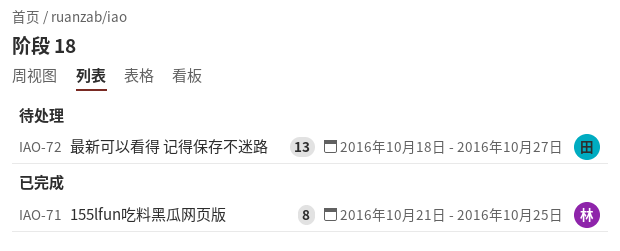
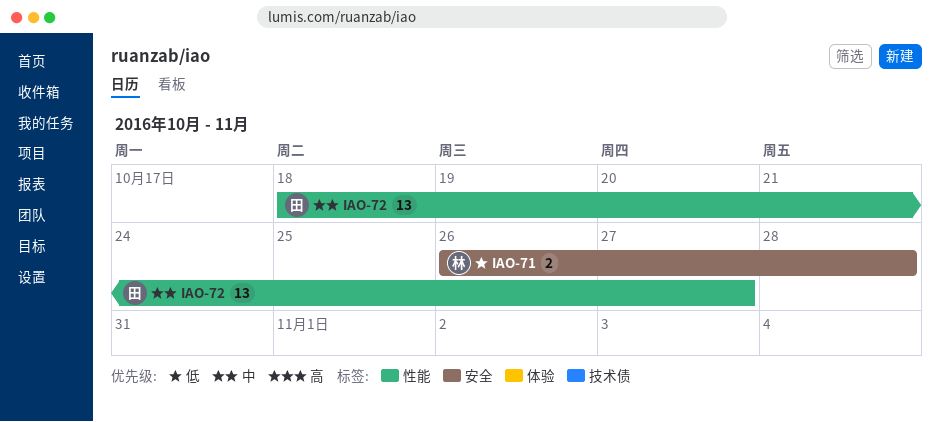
IAO-71, estimate: 8 -> 2
IAO-71, start: Oct 21 -> Oct 26
IAO-71, due: Oct 25 -> Oct 28

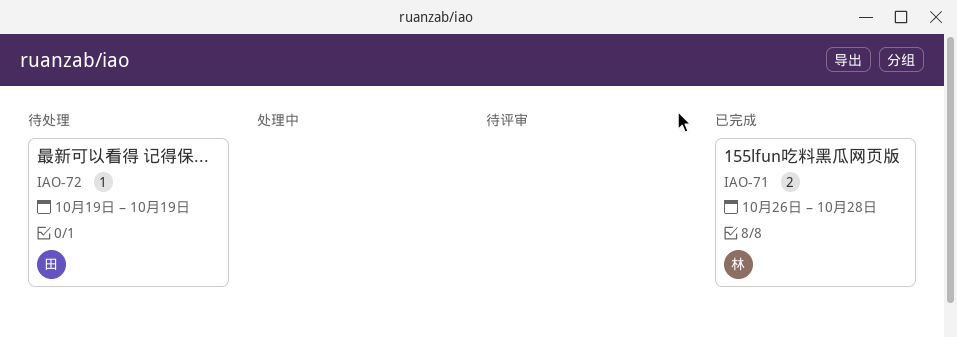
IAO-72, estimate: 13 -> 1
IAO-72, start: Oct 18 -> Oct 19
IAO-72, due: Oct 27 -> Oct 19

